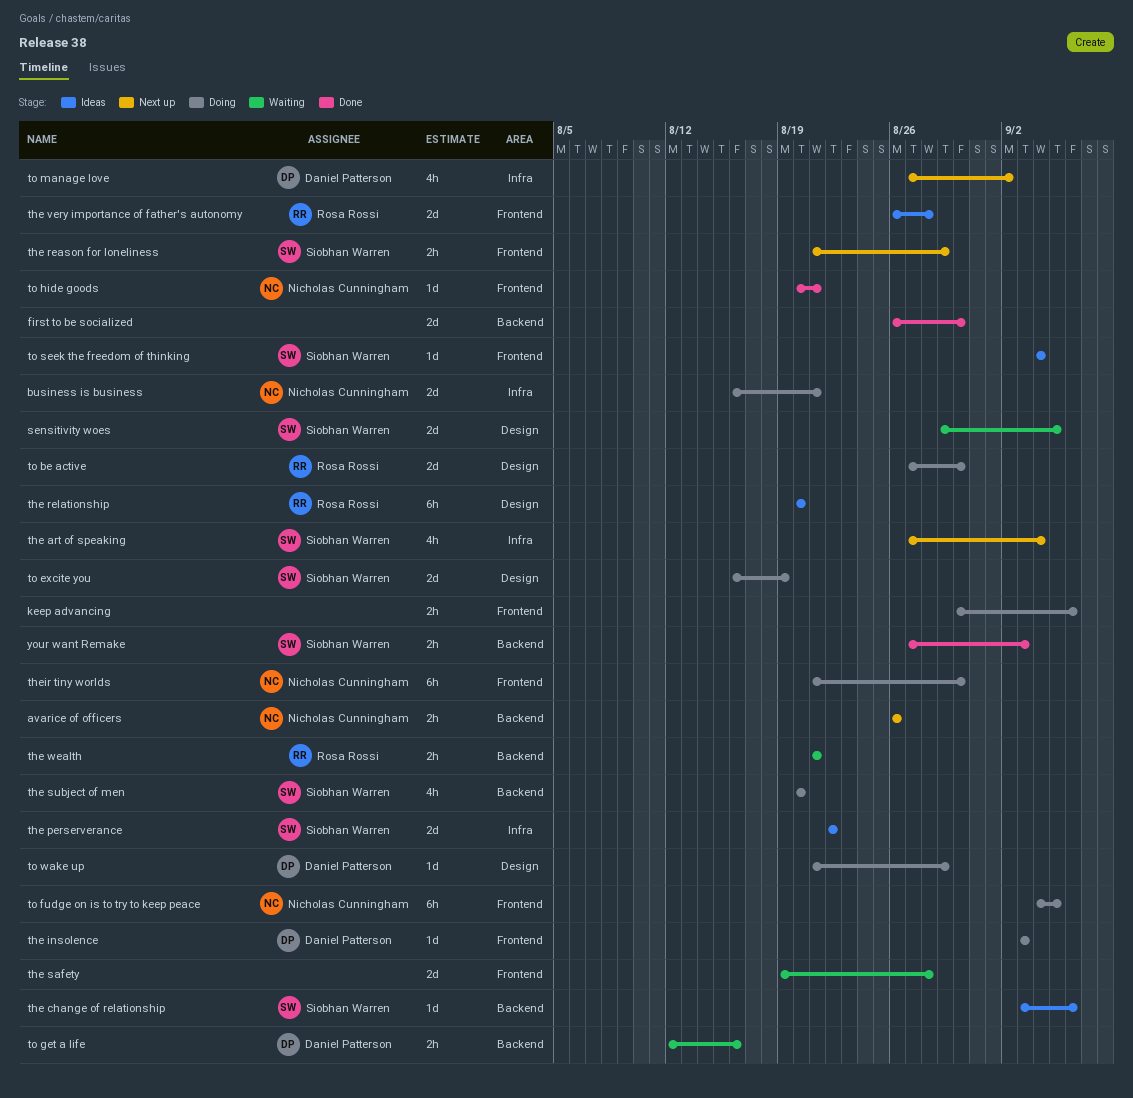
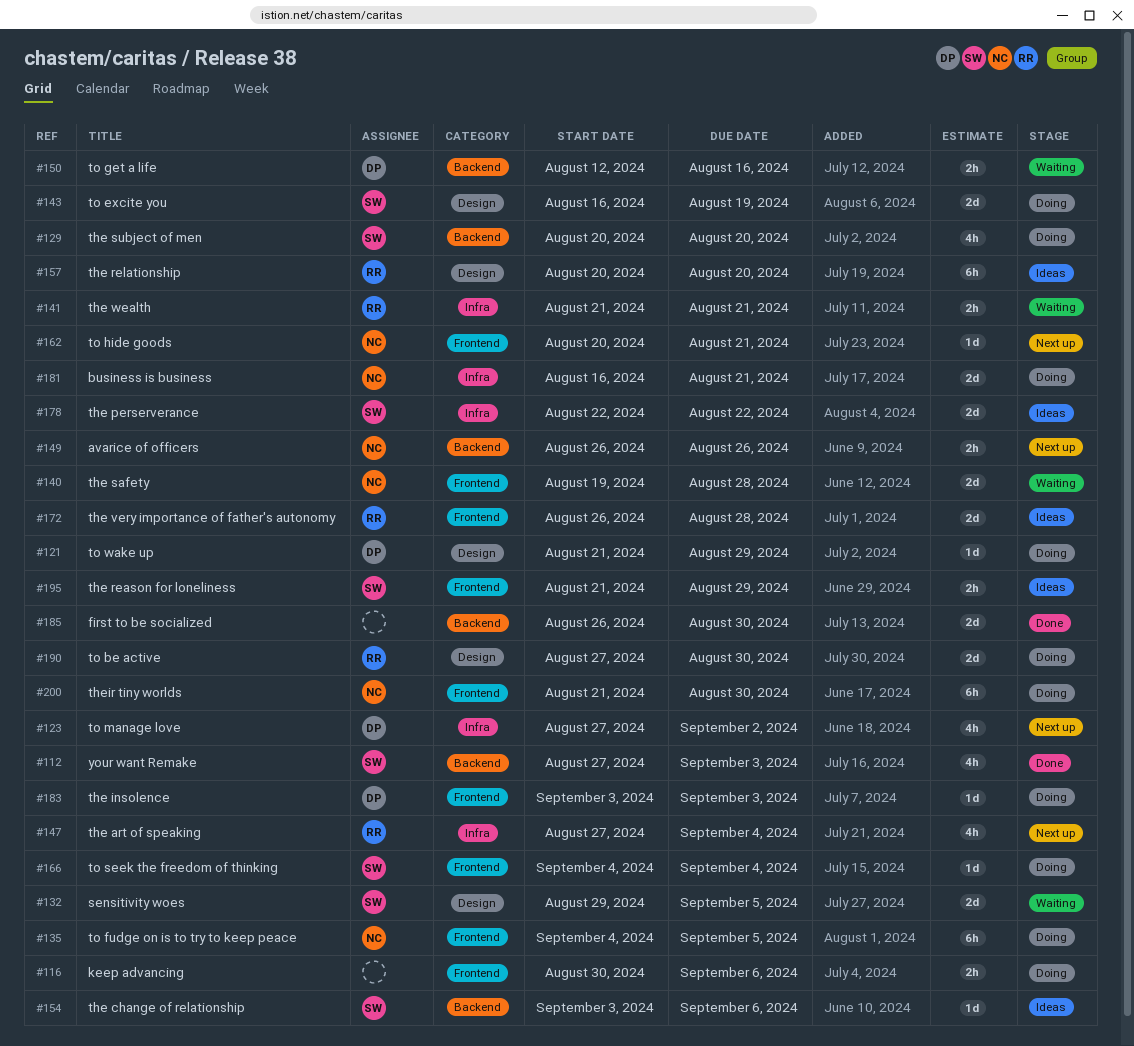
the art of speaking, owner: Siobhan Warren -> Rosa Rossi
the reason for loneliness, status: Next up -> Ideas
the safety, owner: none -> Nicholas Cunningham
the wealth, label: Backend -> Infra
to hide goods, status: Done -> Next up
to seek the freedom of thinking, status: Ideas -> Doing
your want Remake, estimate: 2h -> 4h

